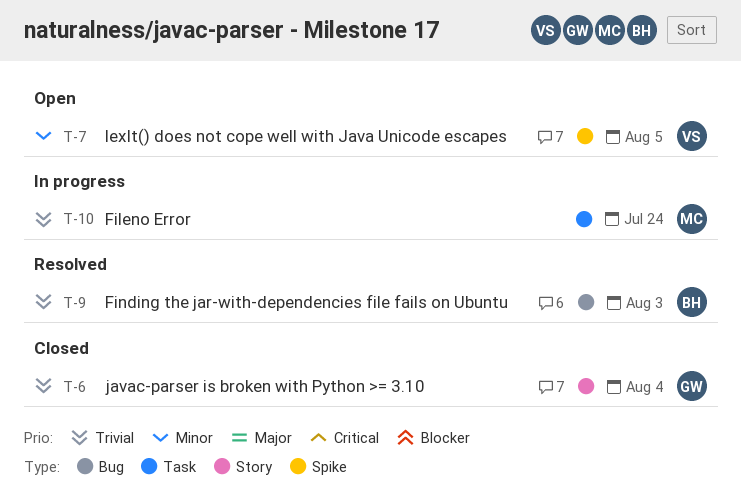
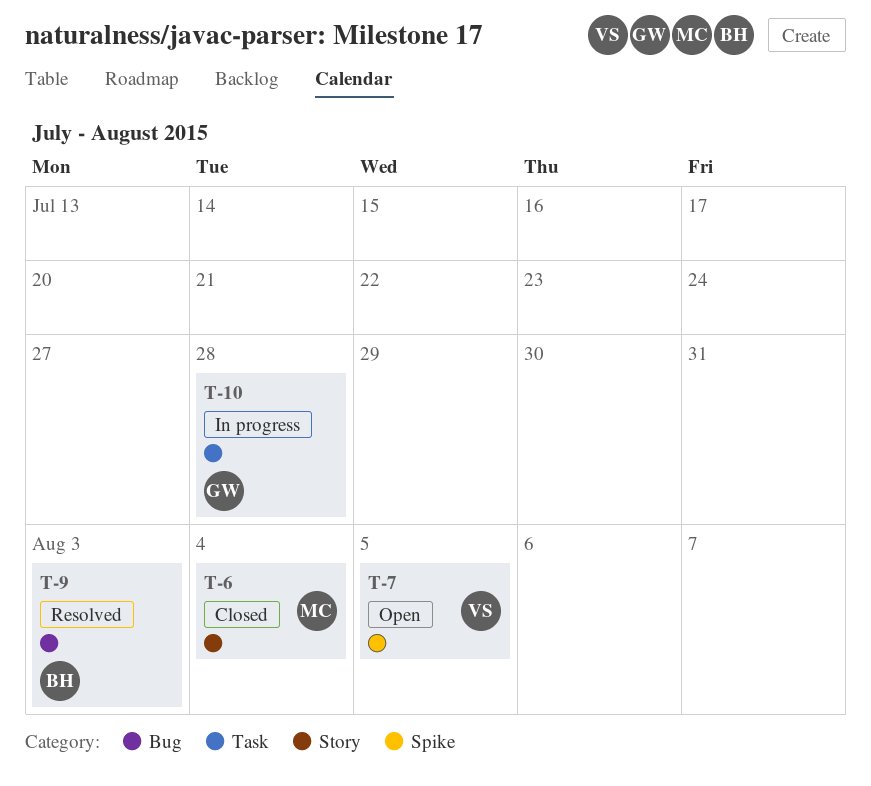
T-6, owner: GW -> MC
T-10, owner: MC -> GW
T-10, due: Jul 24 -> Jul 28

